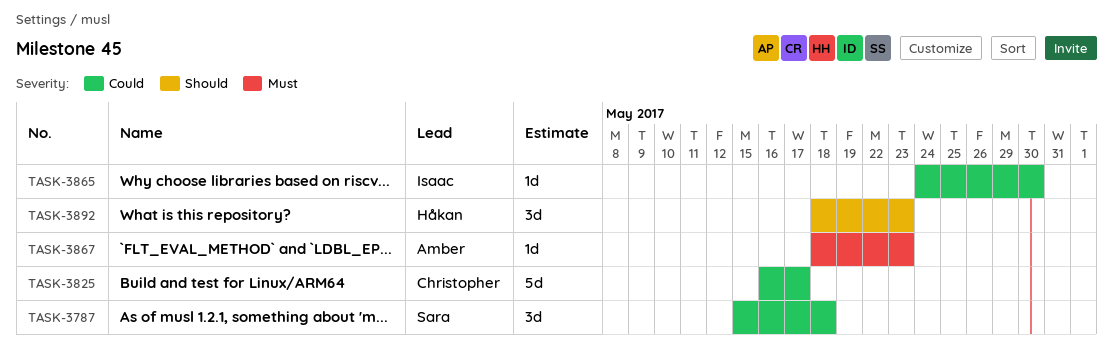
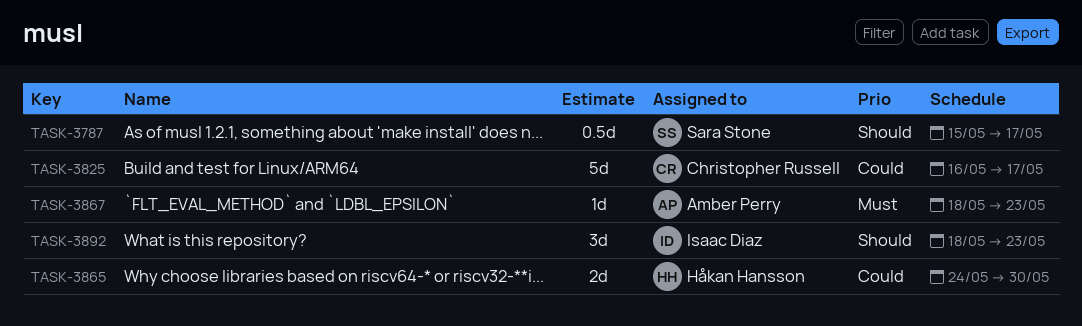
TASK-3787, priority: Could -> Should
TASK-3787, estimate: 3d -> 0.5d
TASK-3787, due: May 18 -> May 17
TASK-3865, owner: Isaac Diaz -> Håkan Hansson
TASK-3865, estimate: 1d -> 2d
TASK-3892, owner: Håkan Hansson -> Isaac Diaz

